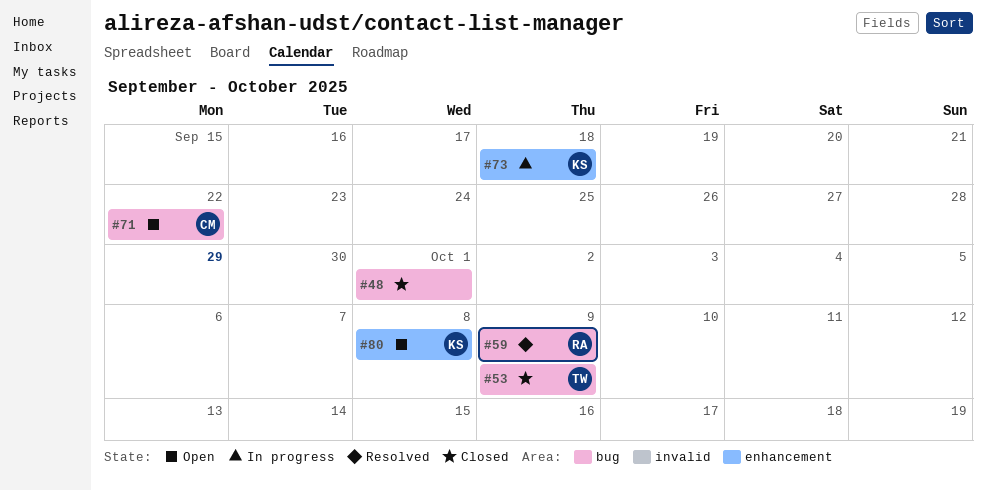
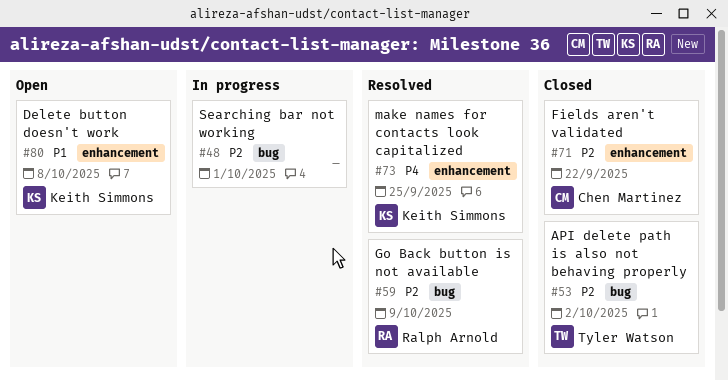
#48, status: Closed -> In progress
#53, due: Oct 9 -> Oct 2
#71, status: Open -> Closed
#71, label: bug -> enhancement
#73, status: In progress -> Resolved
#73, due: Sep 18 -> Sep 25

